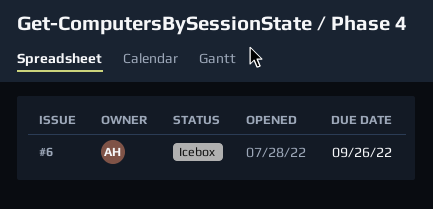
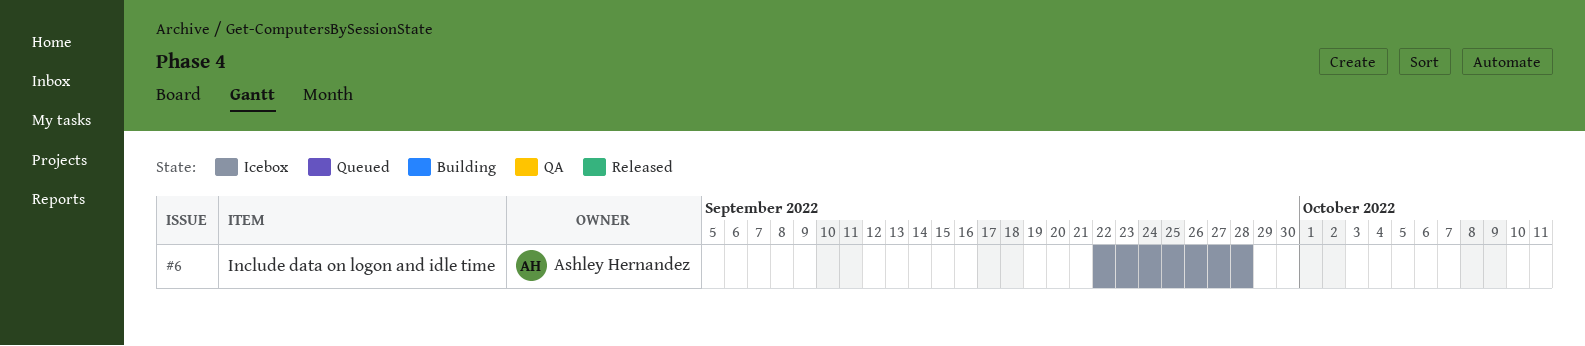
#6, due: Sep 26 -> Sep 28

